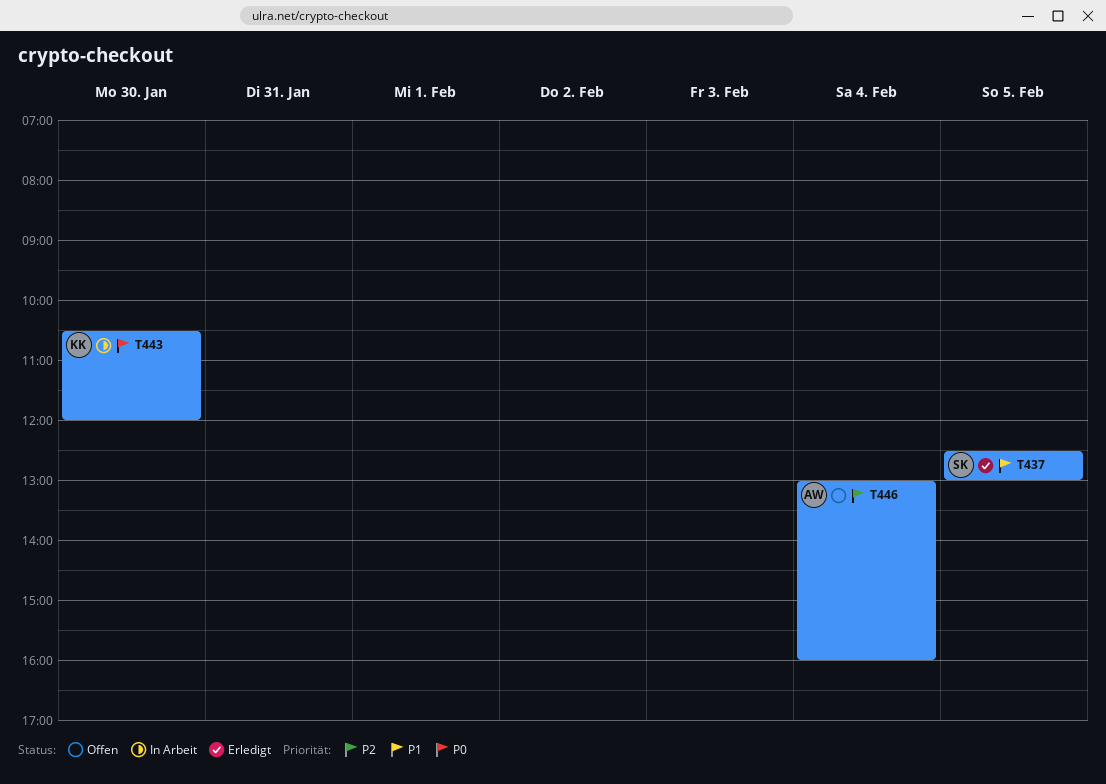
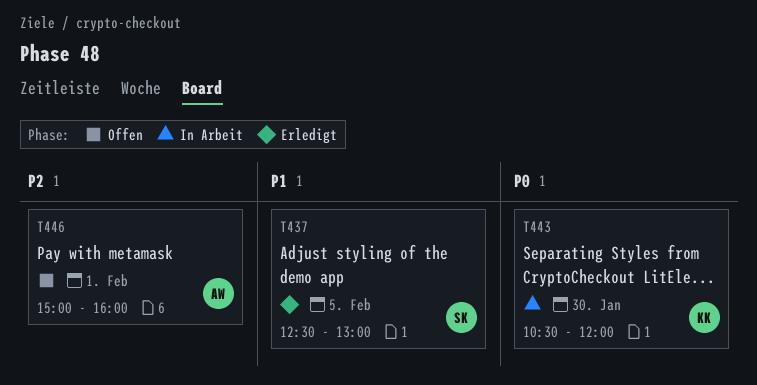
T446, day: Feb 4 -> Feb 1
T446, begins: 13:00 -> 15:00

